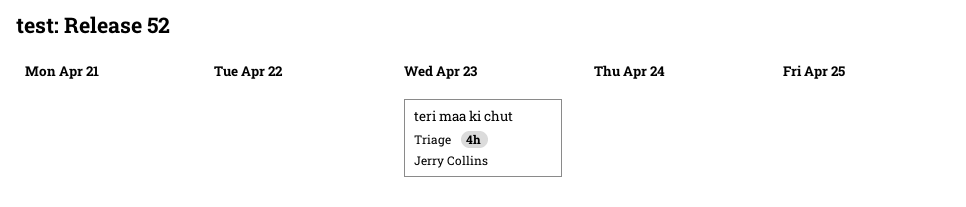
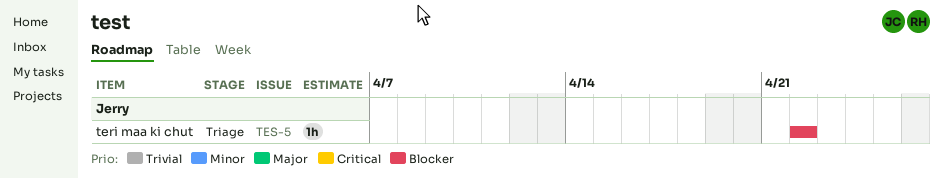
teri maa ki chut, estimate: 4h -> 1h
teri maa ki chut, due: Apr 23 -> Apr 22

